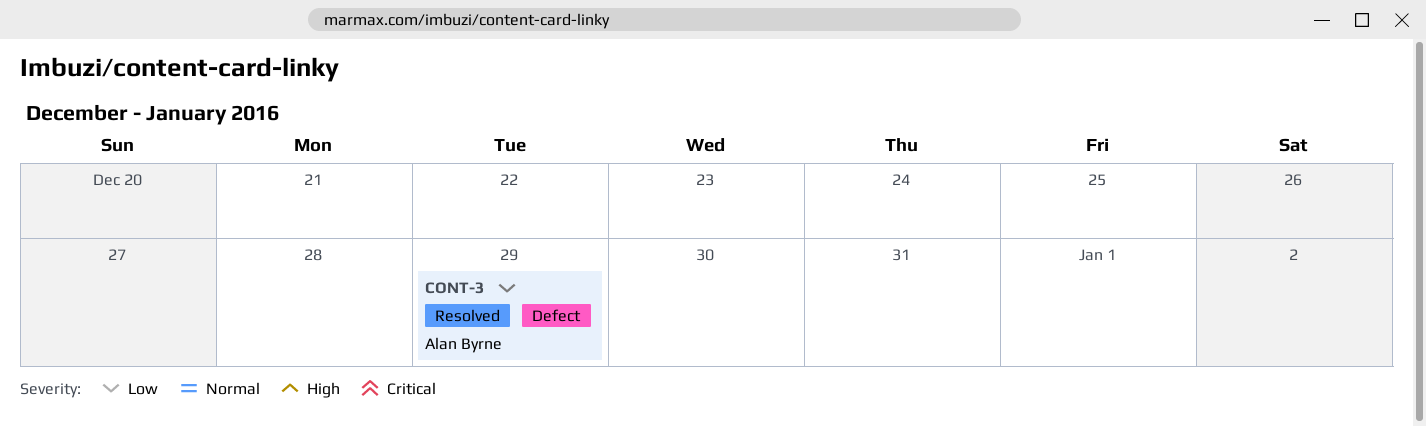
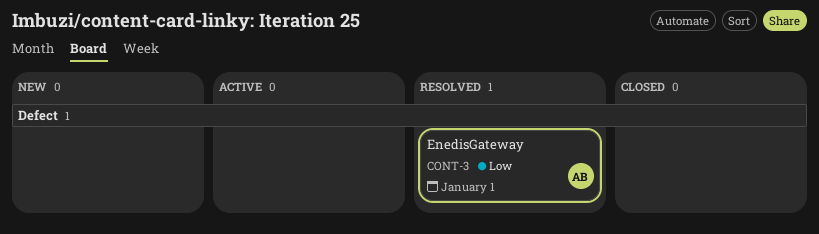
CONT-3, due: Dec 29 -> Jan 1

